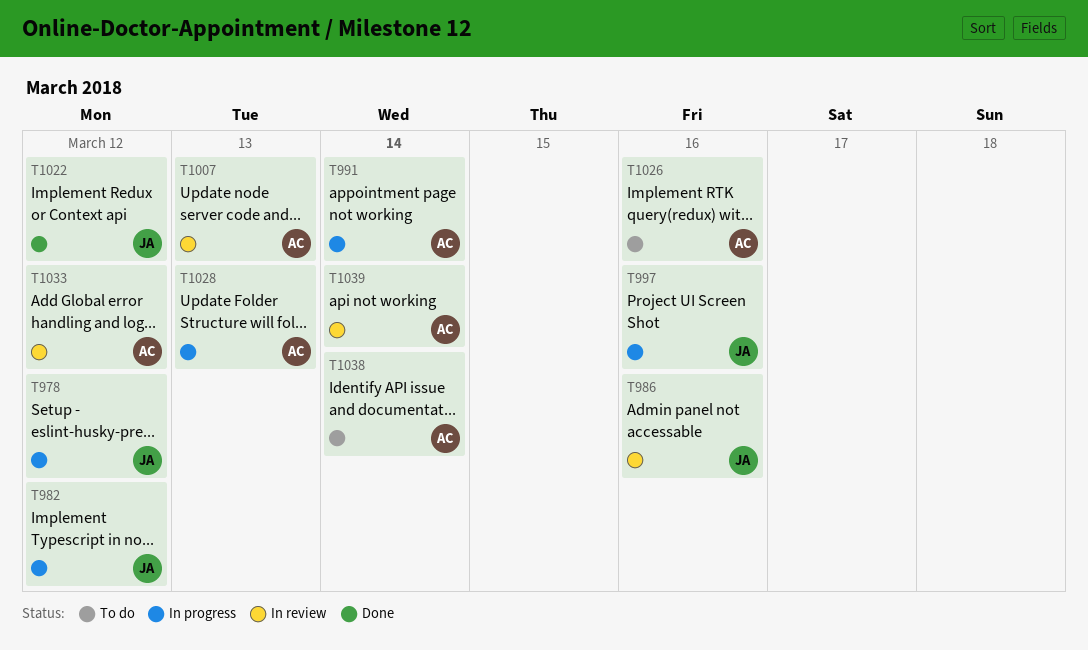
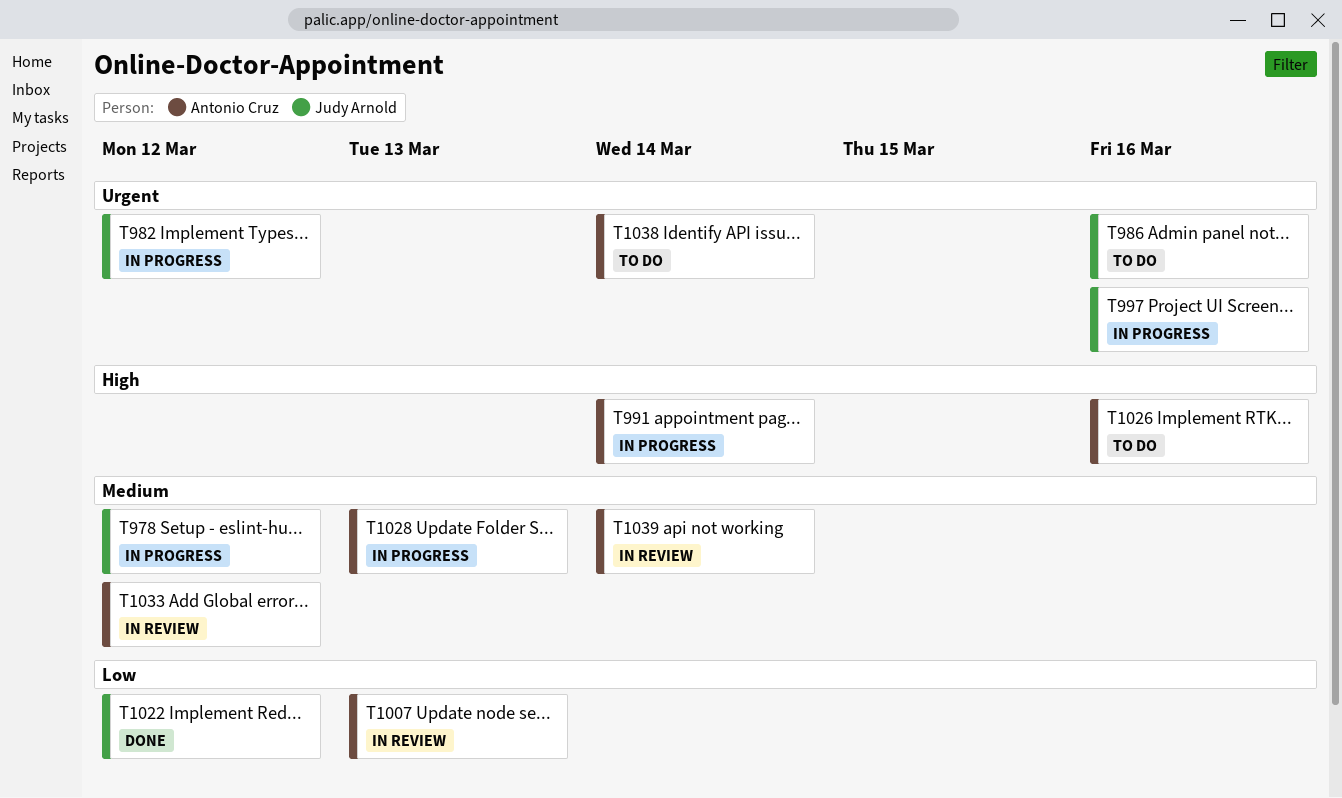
T986, status: In review -> To do

